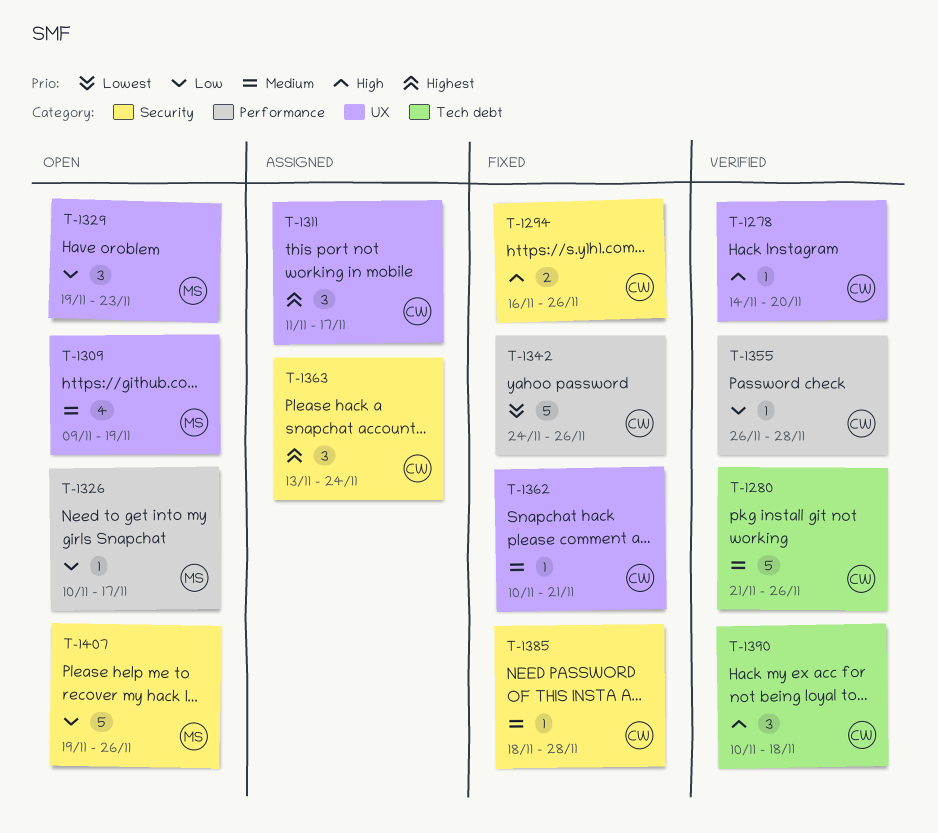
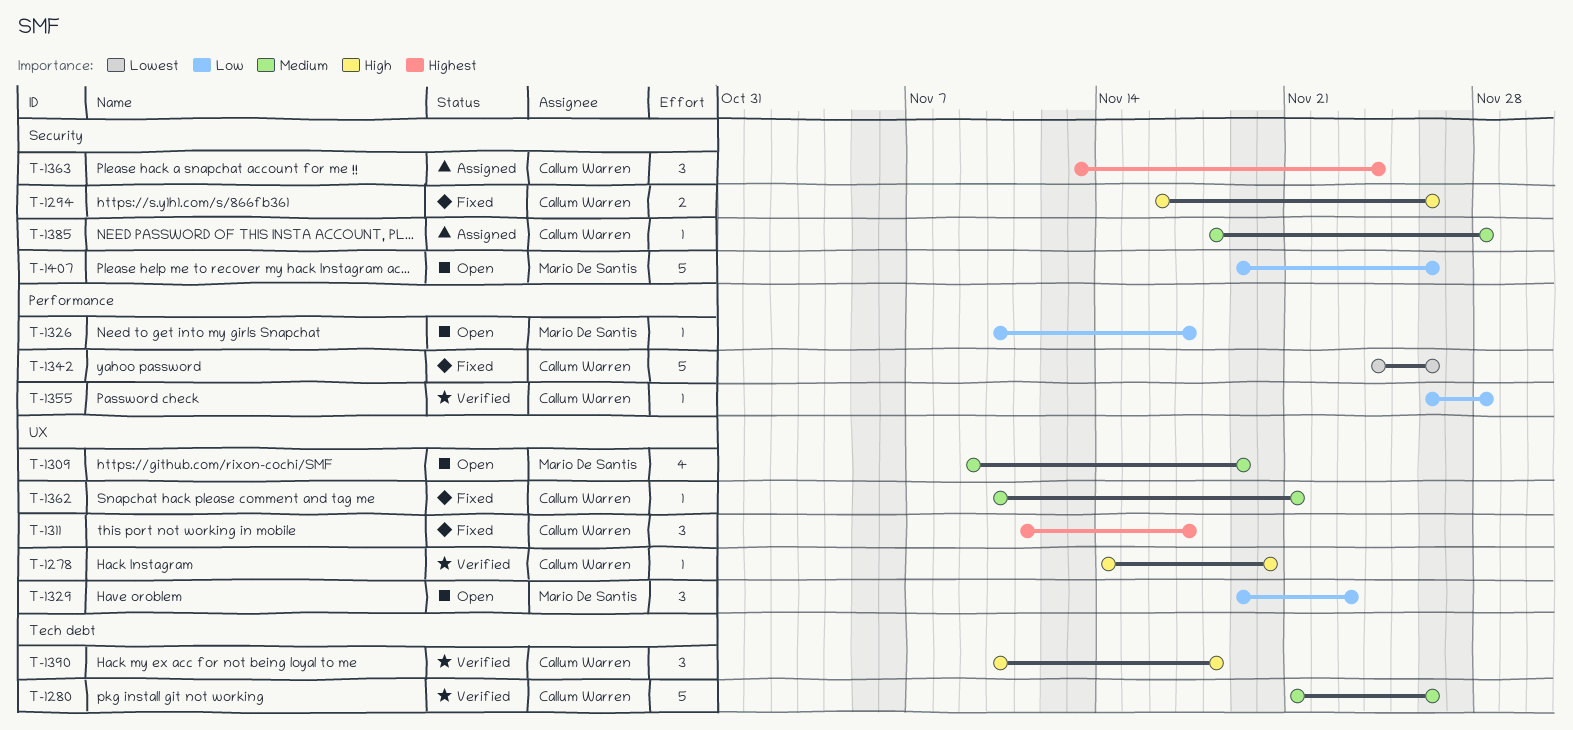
T-1311, status: Assigned -> Fixed
T-1385, status: Fixed -> Assigned

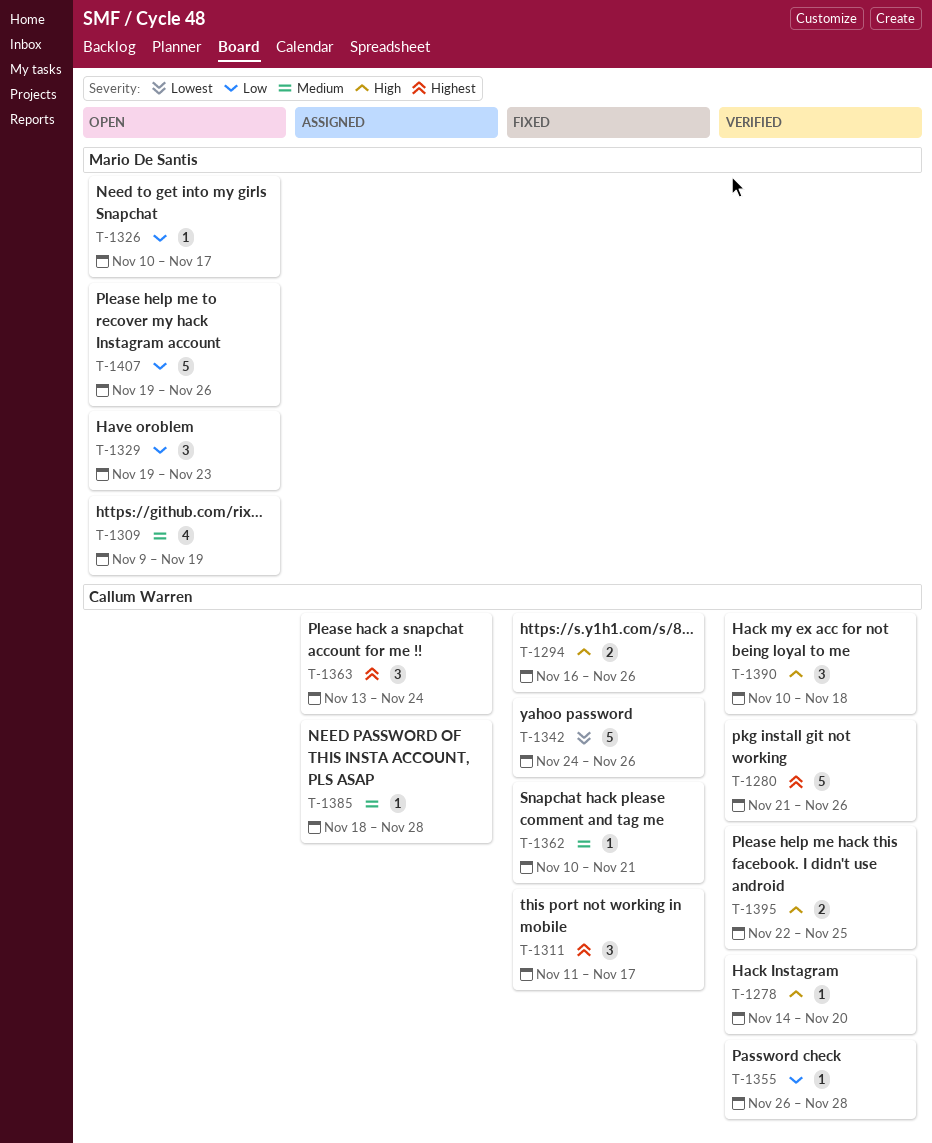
T-1280, priority: Medium -> Highest
T-1395: none -> present

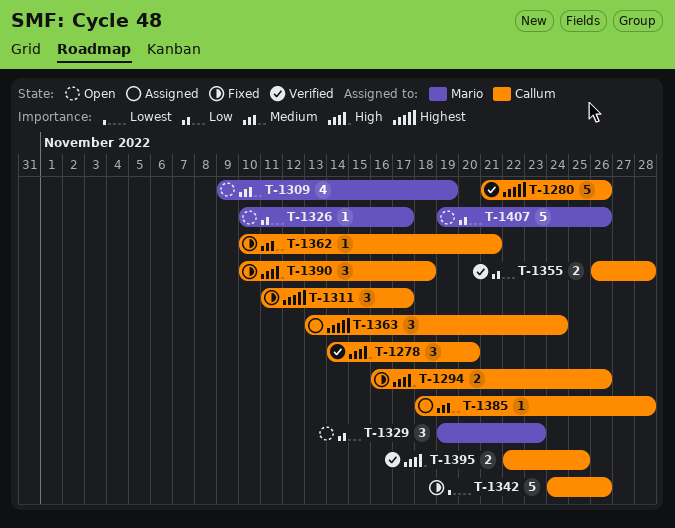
T-1278, estimate: 1 -> 3
T-1355, estimate: 1 -> 2
T-1390, status: Verified -> Fixed

